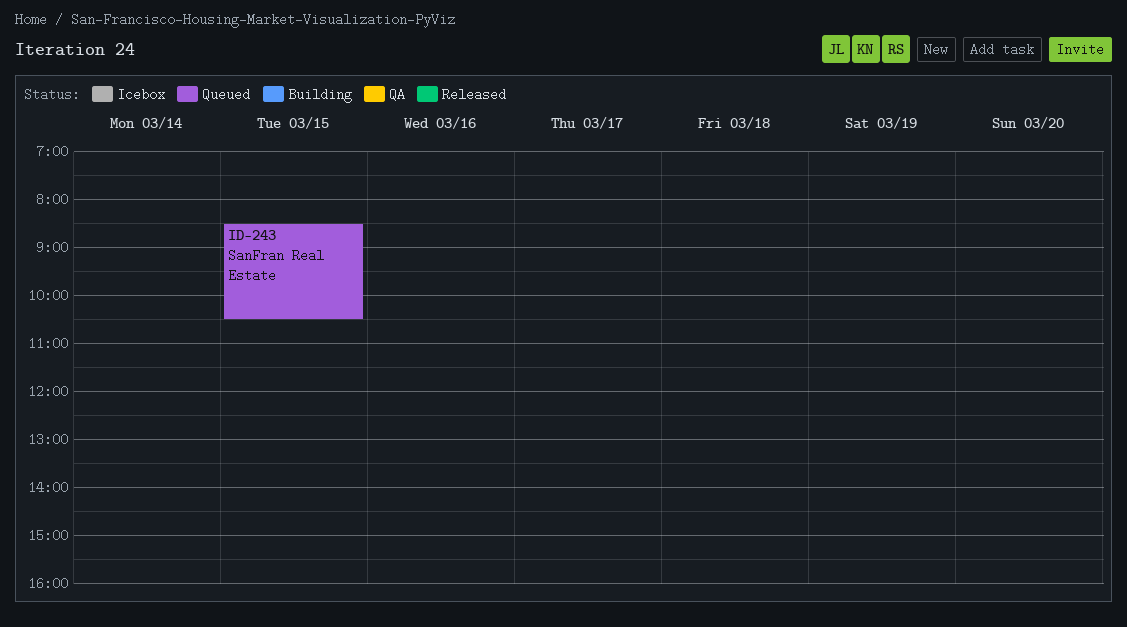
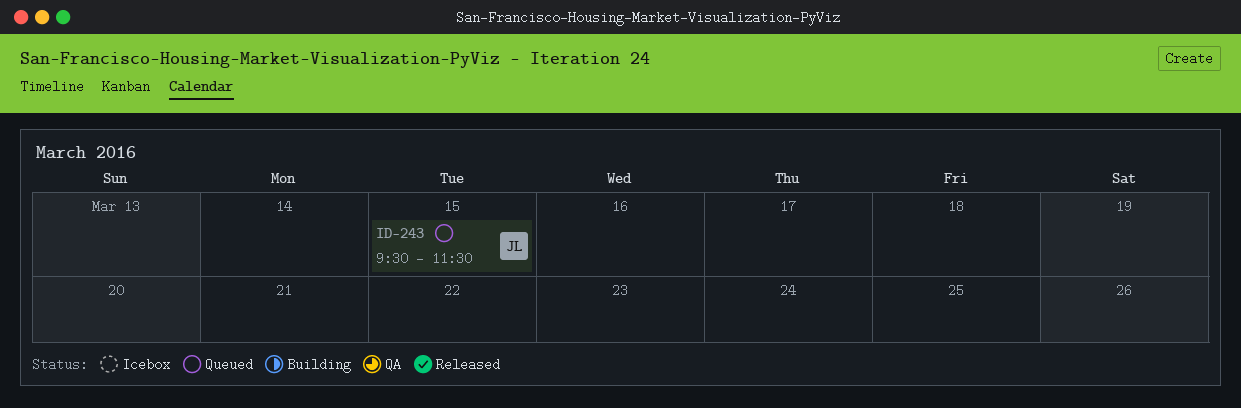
ID-243, begins: 08:30 -> 09:30
ID-243, ends: 10:30 -> 11:30

